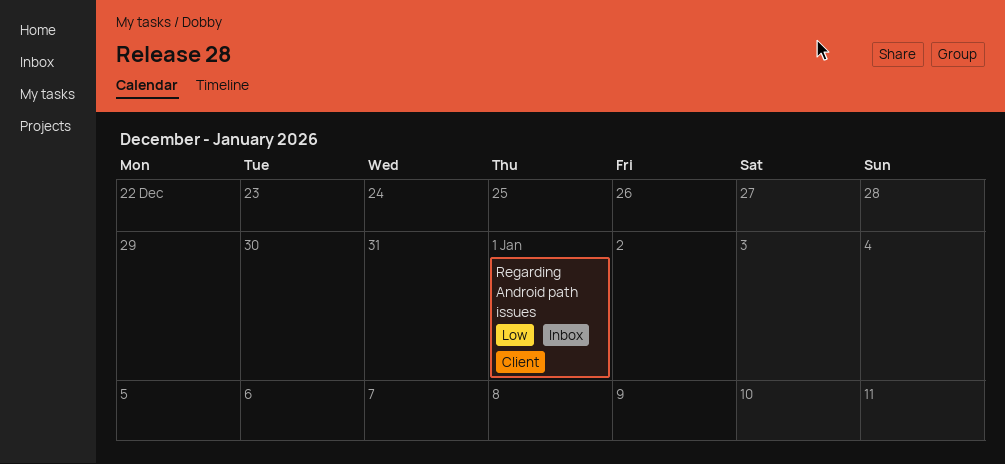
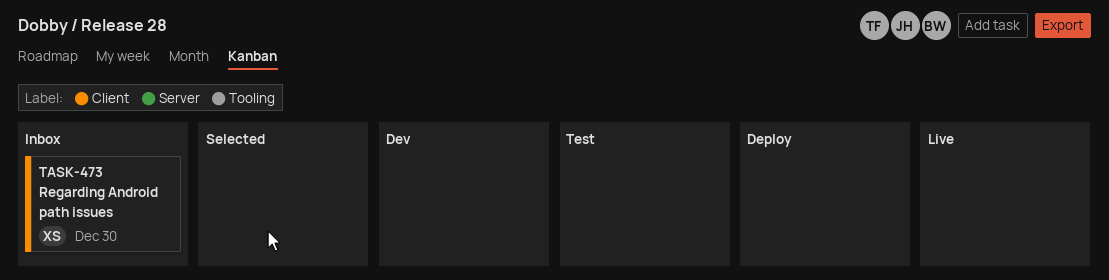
Regarding Android path issues, due: Jan 1 -> Dec 30

